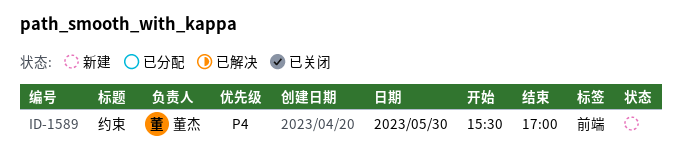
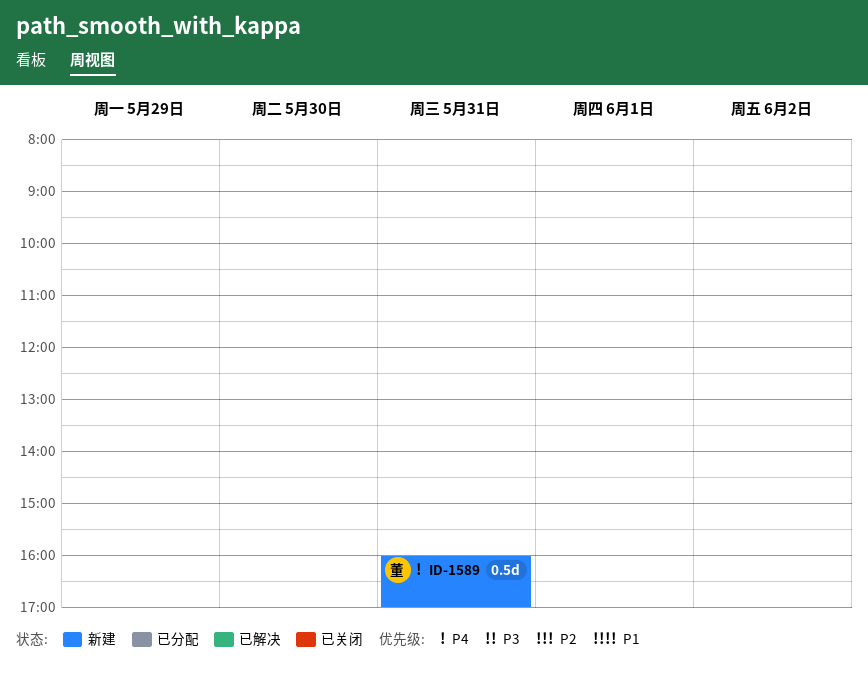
ID-1589, day: May 30 -> May 31
ID-1589, begins: 15:30 -> 16:00

